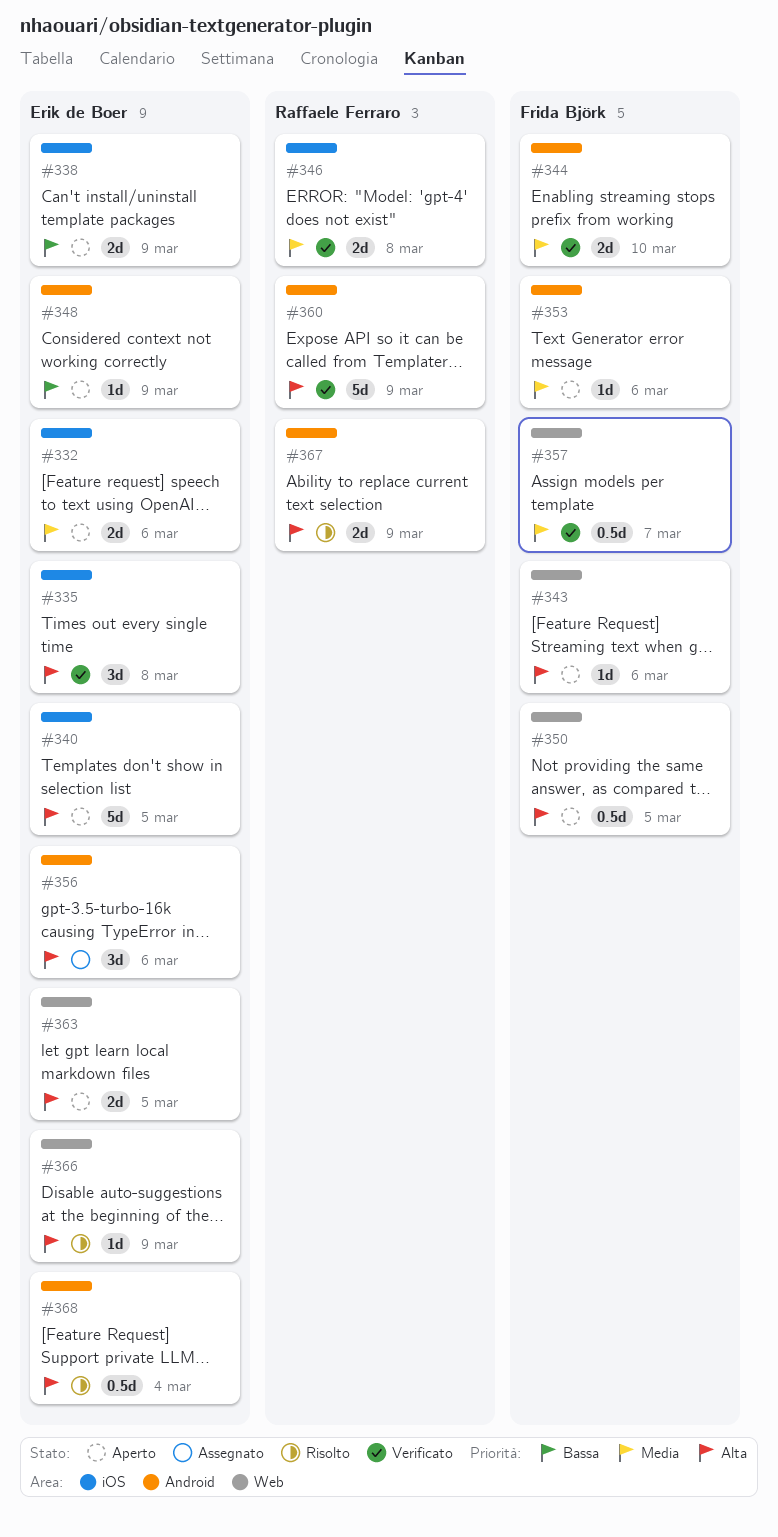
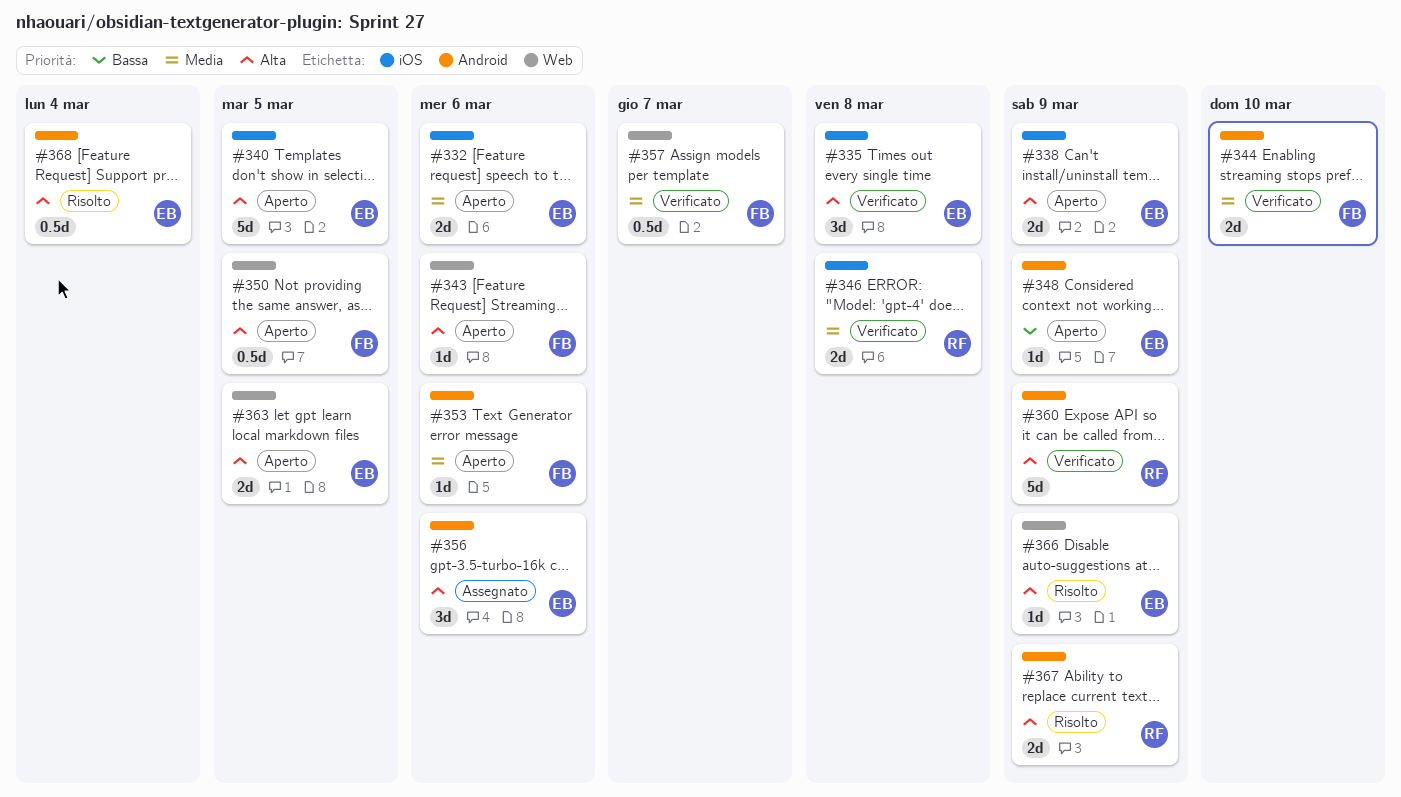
#338, priority: Bassa -> Alta

